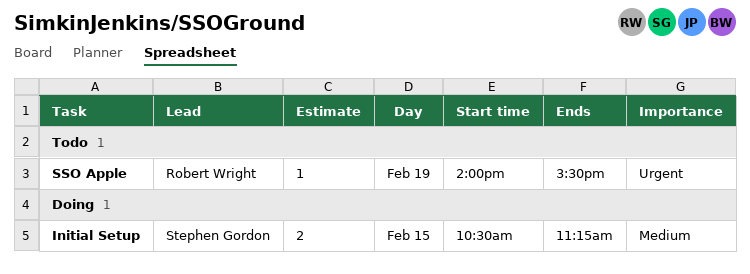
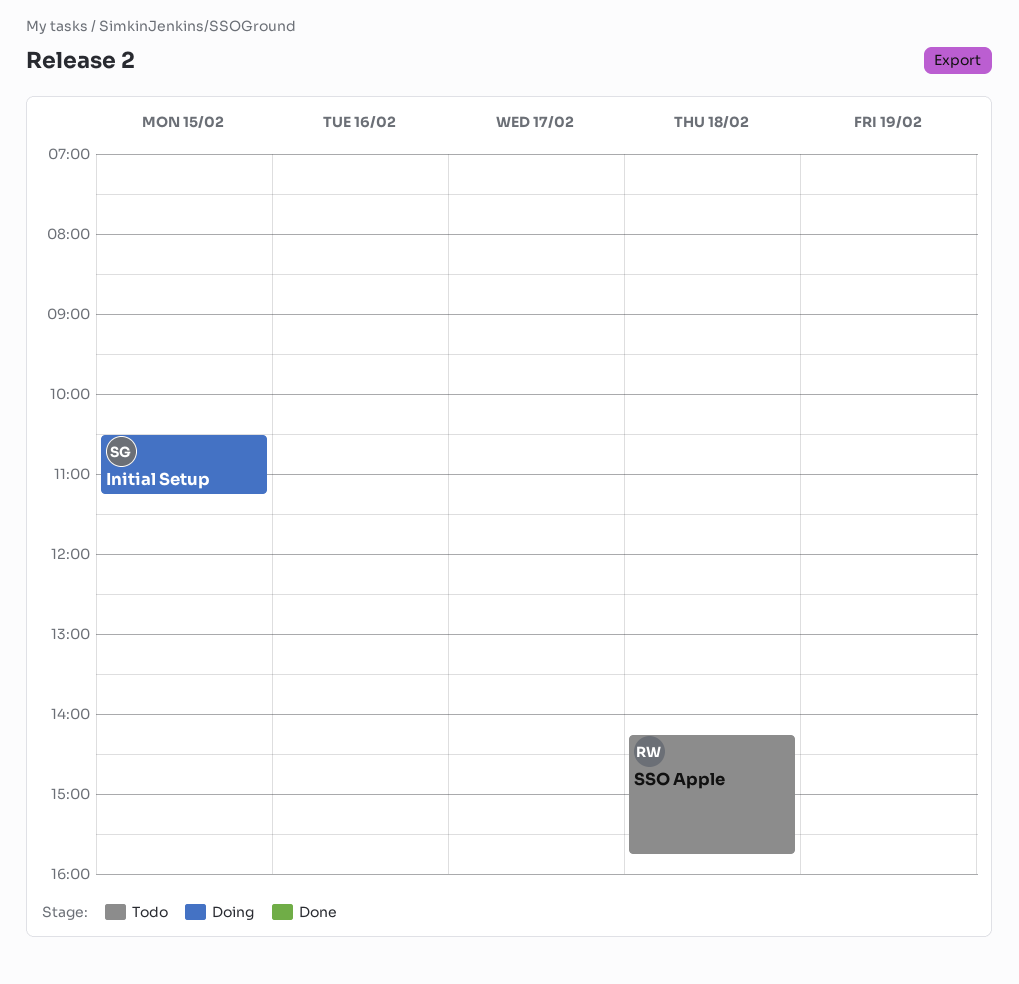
SSO Apple, day: Feb 19 -> Feb 18
SSO Apple, begins: 14:00 -> 14:15
SSO Apple, ends: 15:30 -> 15:45

